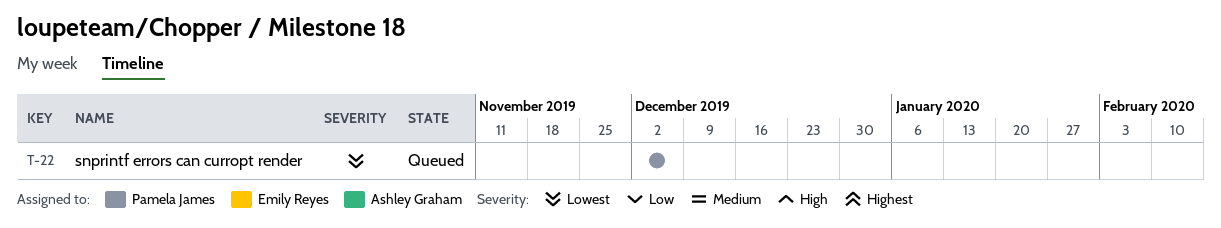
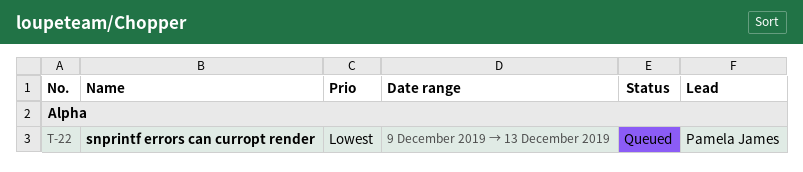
T-22, start: Dec 2 -> Dec 9
T-22, due: Dec 6 -> Dec 13

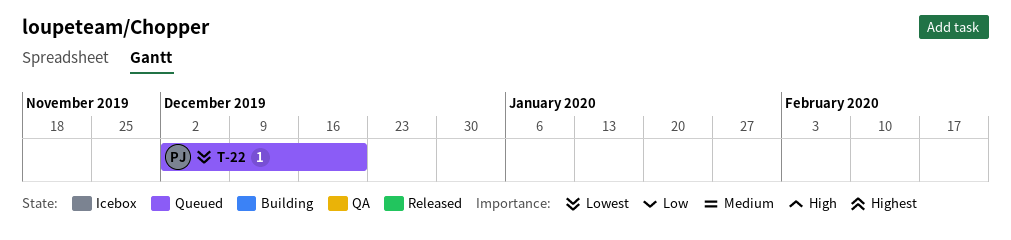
T-22, start: Dec 9 -> Dec 2
T-22, due: Dec 13 -> Dec 20

